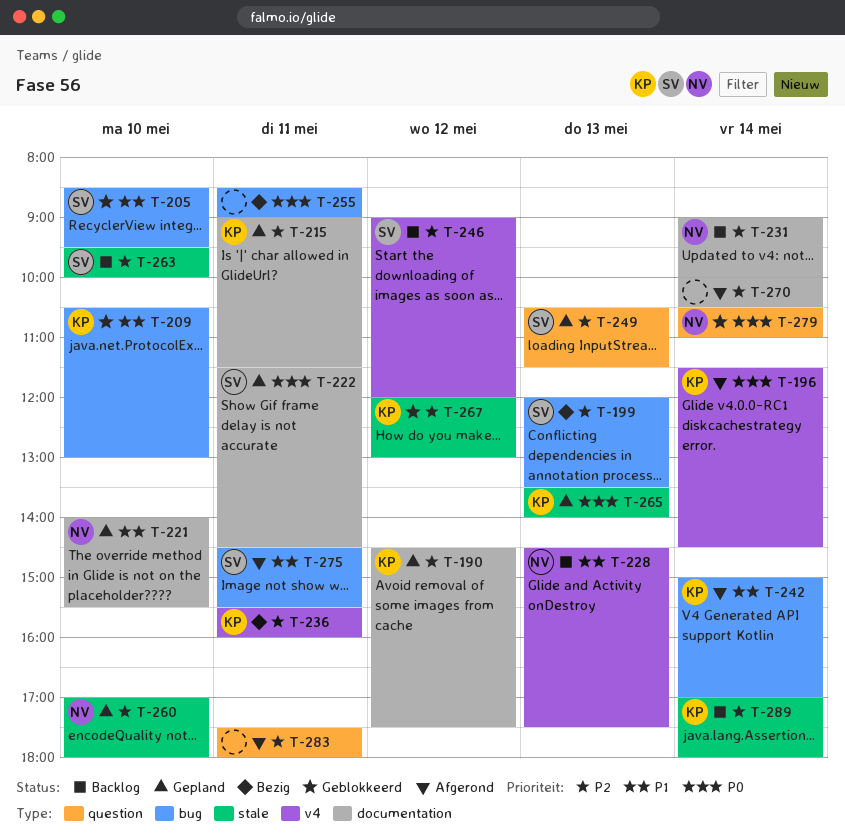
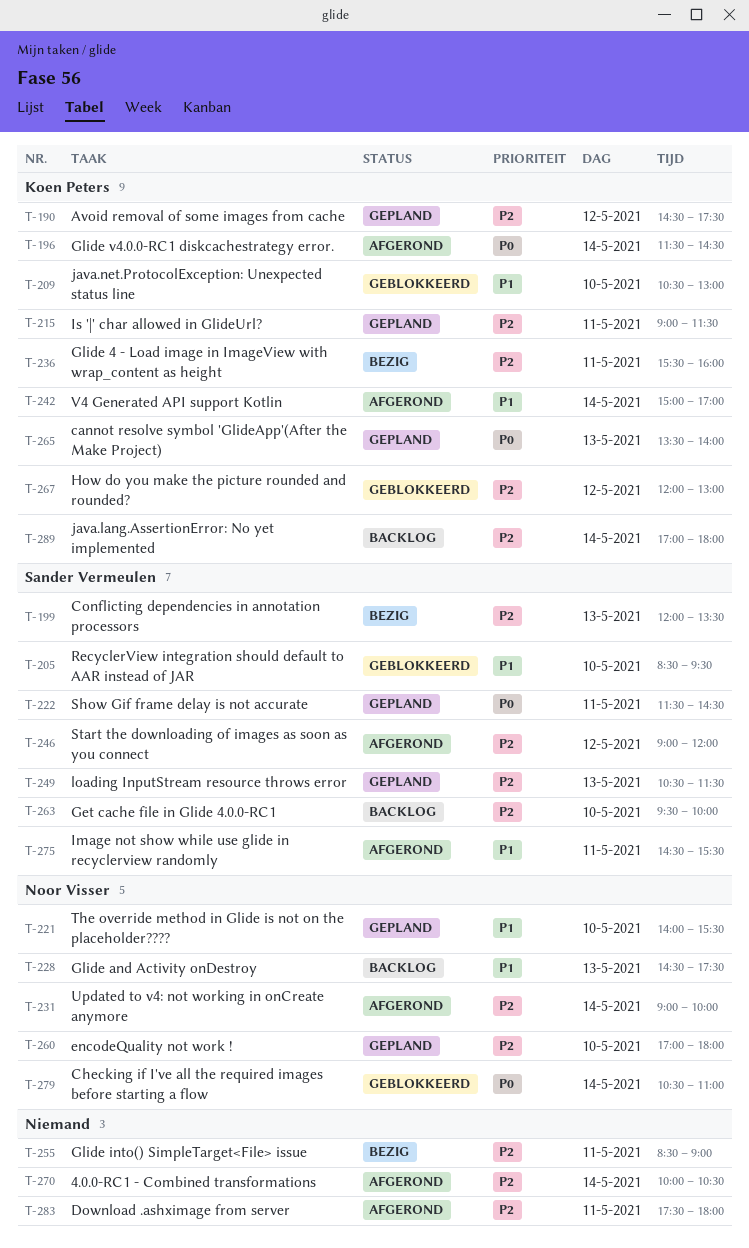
T-231, status: Backlog -> Afgerond
T-246, status: Backlog -> Afgerond
T-255, priority: P0 -> P2

